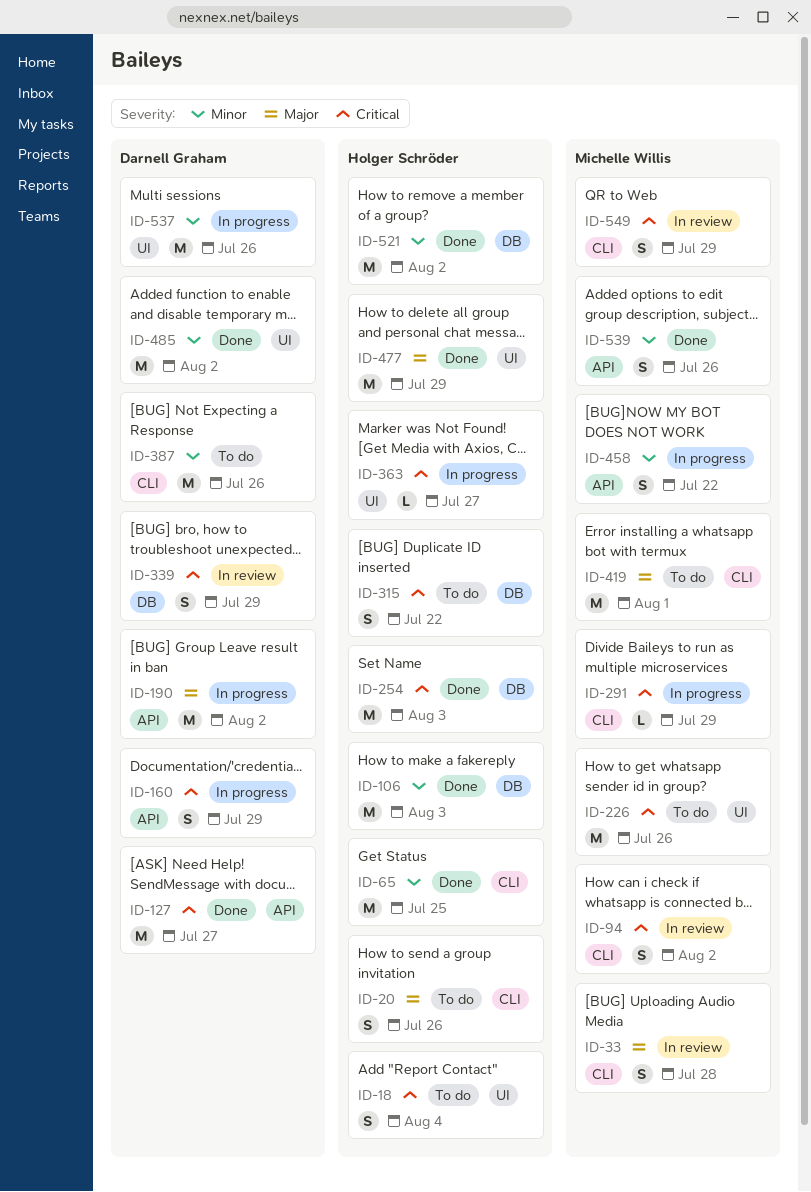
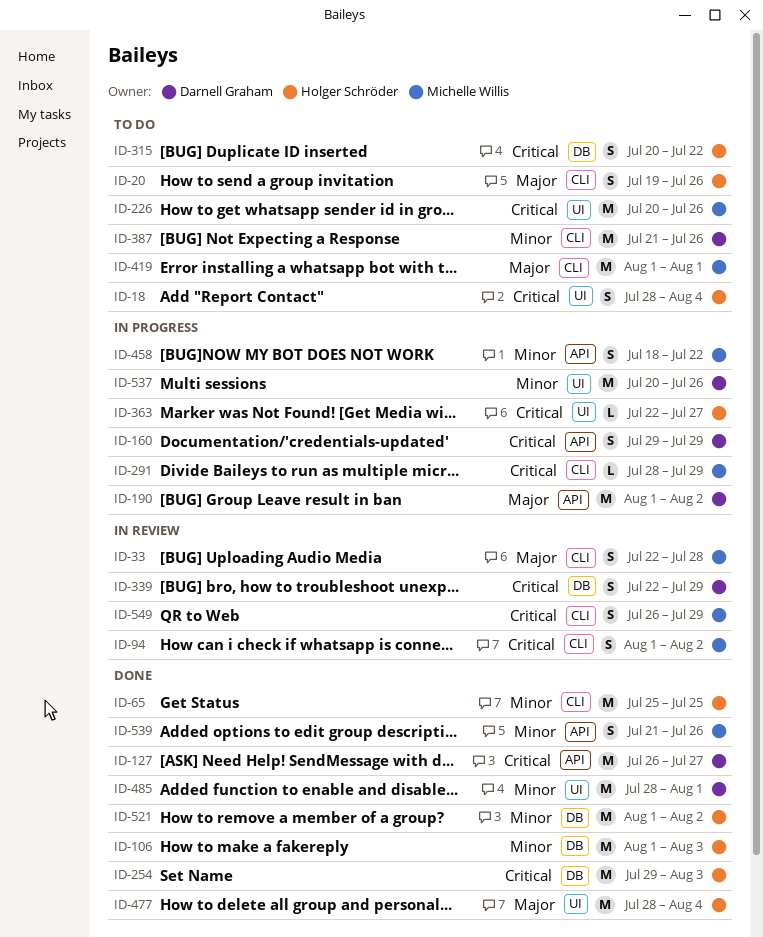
ID-477, due: Jul 29 -> Aug 4
ID-485, due: Aug 2 -> Aug 1

